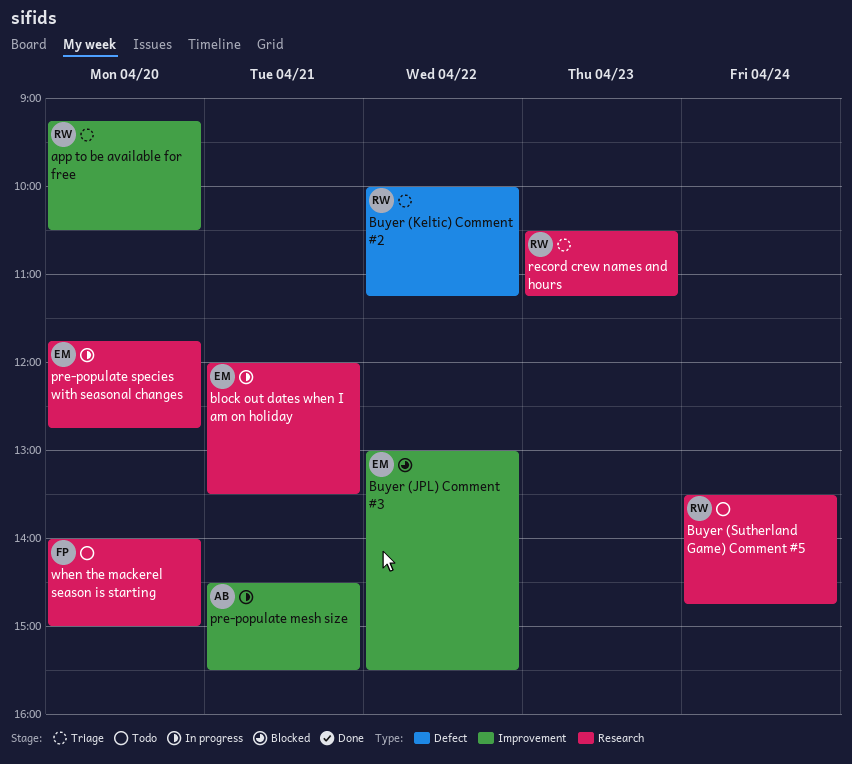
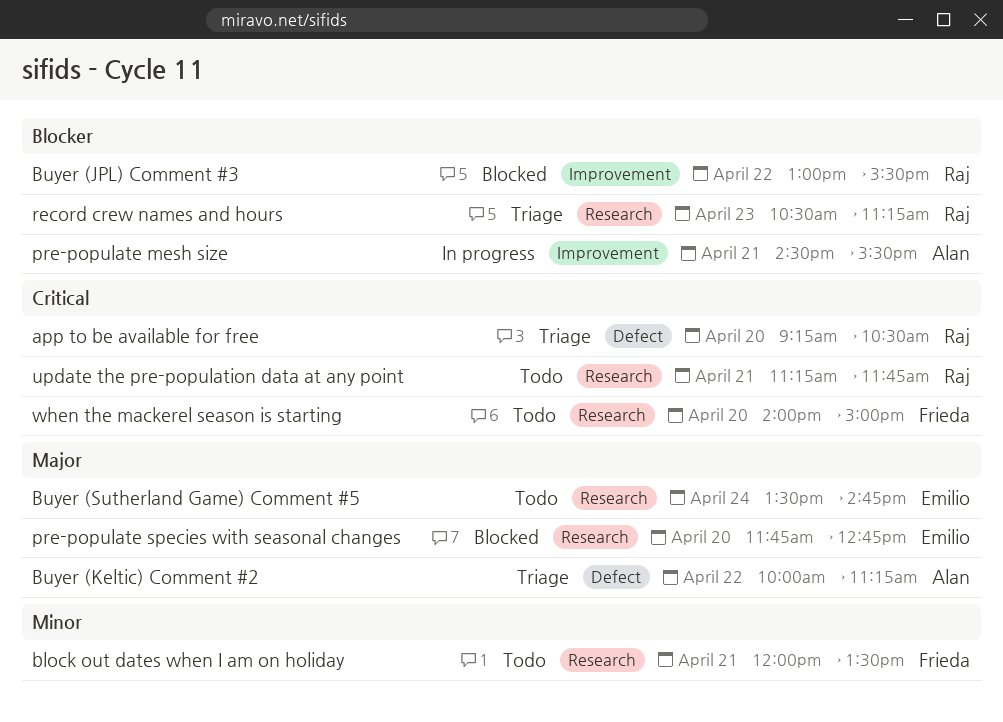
app to be available for free, label: Improvement -> Defect
block out dates when I am on holiday, status: In progress -> Todo
block out dates when I am on holiday, owner: Emilio -> Frieda
Buyer (JPL) Comment #3, owner: Emilio -> Raj
Buyer (Keltic) Comment #2, owner: Raj -> Alan
Buyer (Sutherland Game) Comment #5, owner: Raj -> Emilio
pre-populate species with seasonal changes, status: In progress -> Blocked
update the pre-population data at any point: none -> present

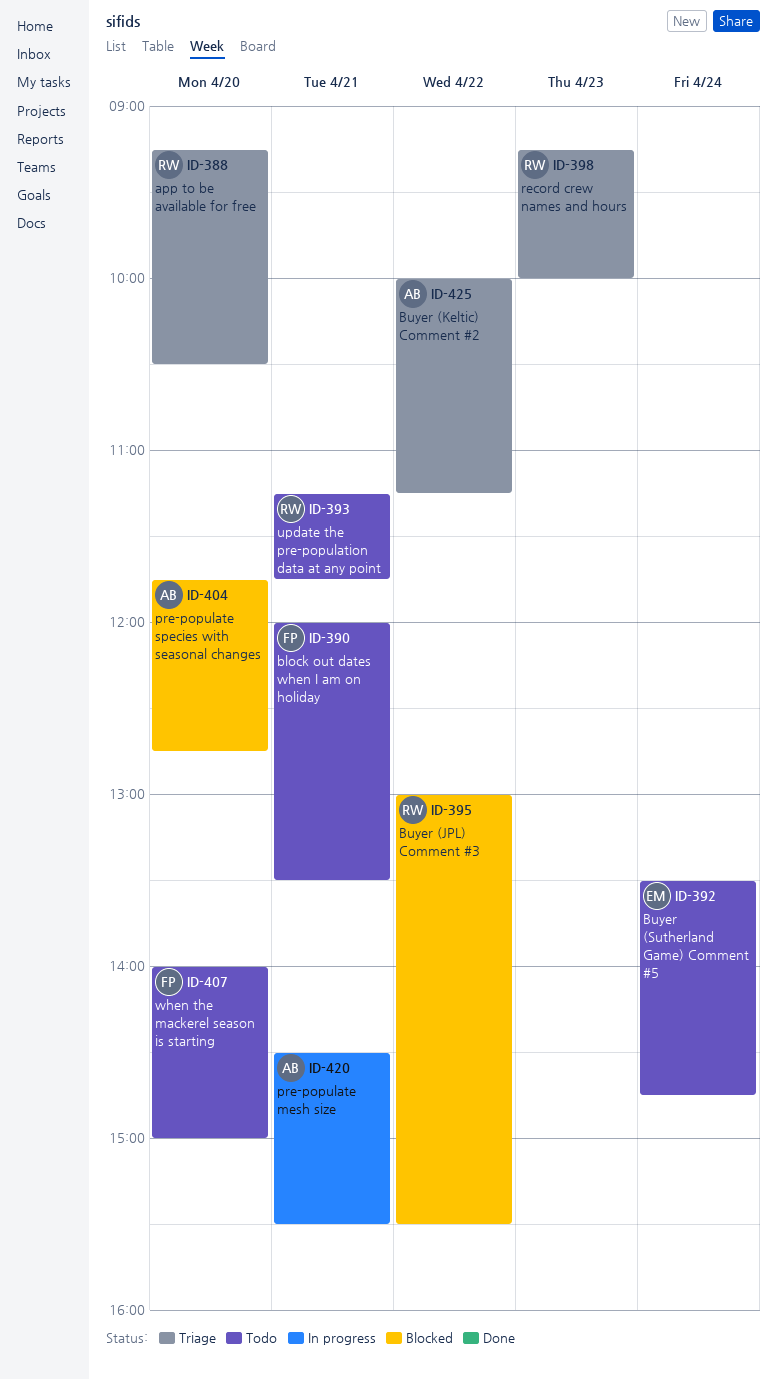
pre-populate species with seasonal changes, owner: Emilio -> Alan
record crew names and hours, begins: 10:30 -> 09:15
record crew names and hours, ends: 11:15 -> 10:00

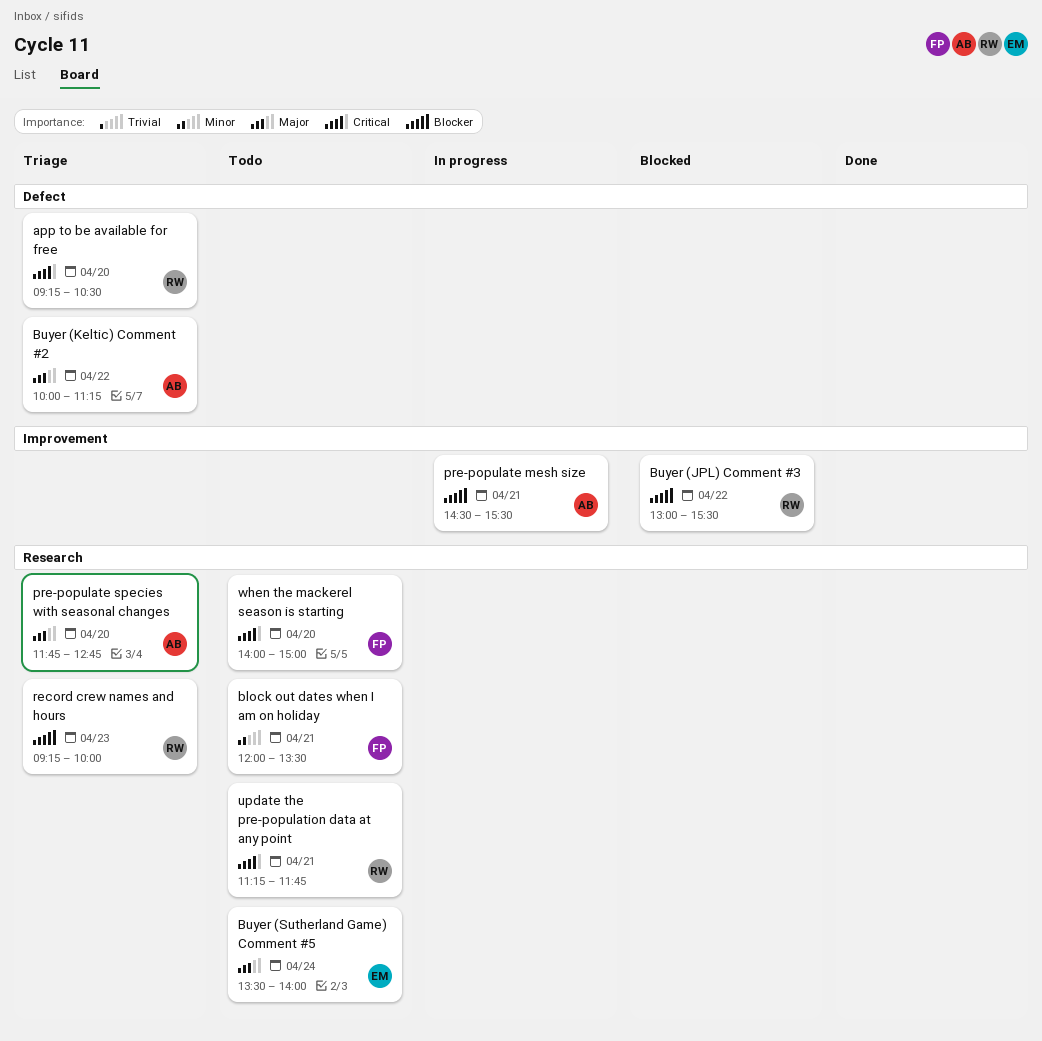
Buyer (Sutherland Game) Comment #5, ends: 14:45 -> 14:00
pre-populate species with seasonal changes, status: Blocked -> Triage

